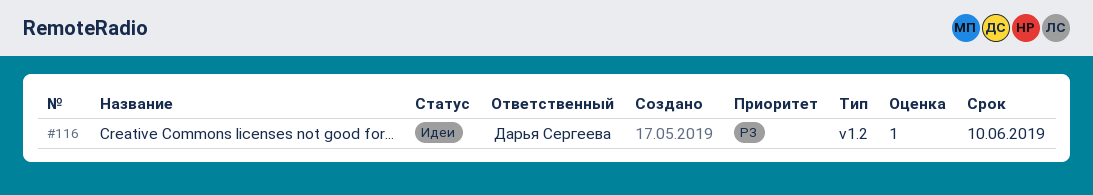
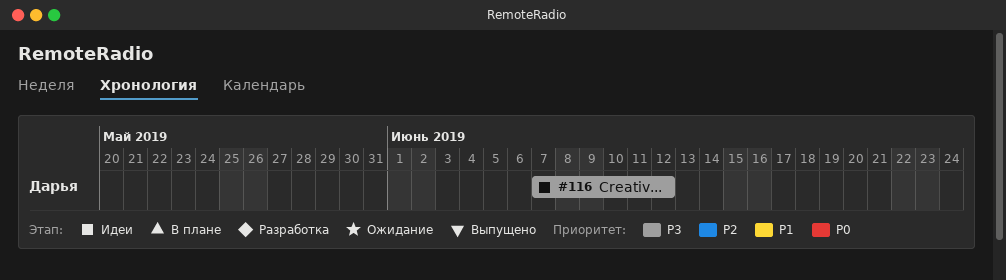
#116, due: Jun 10 -> Jun 12

